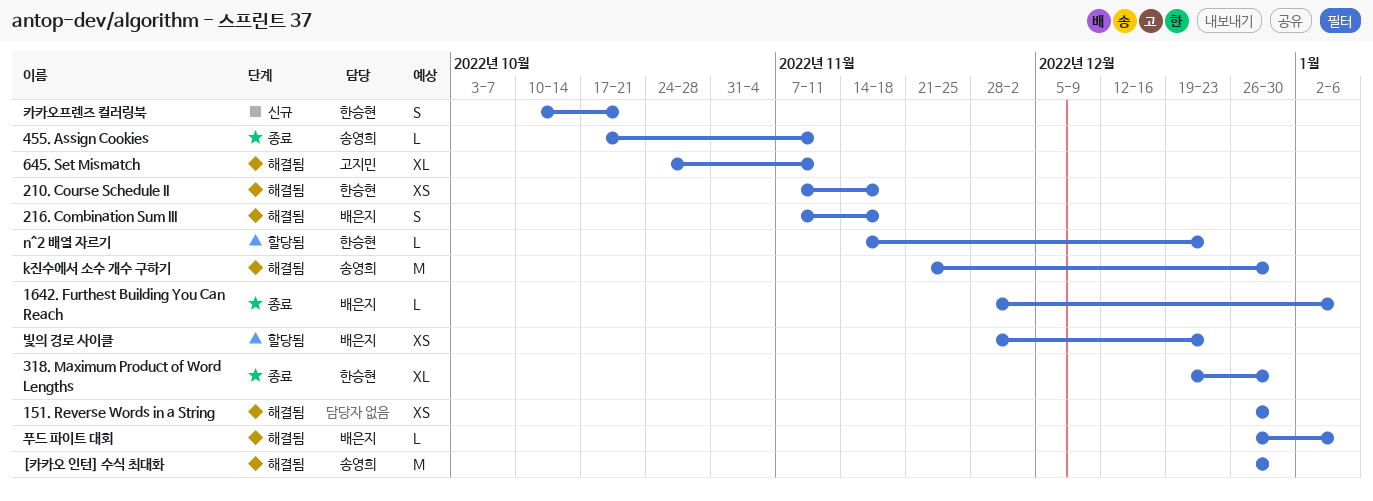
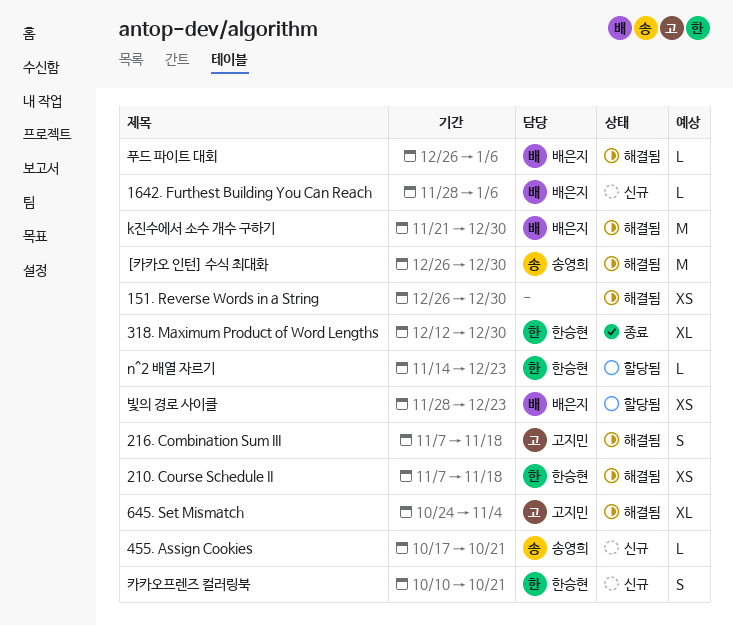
1642. Furthest Building You Can Reach, status: 종료 -> 신규
216. Combination Sum III, owner: 배은지 -> 고지민
318. Maximum Product of Word Lengths, start: Dec 19 -> Dec 12
455. Assign Cookies, status: 종료 -> 신규
455. Assign Cookies, due: Nov 11 -> Oct 21
645. Set Mismatch, due: Nov 11 -> Nov 4
k진수에서 소수 개수 구하기, owner: 송영희 -> 배은지

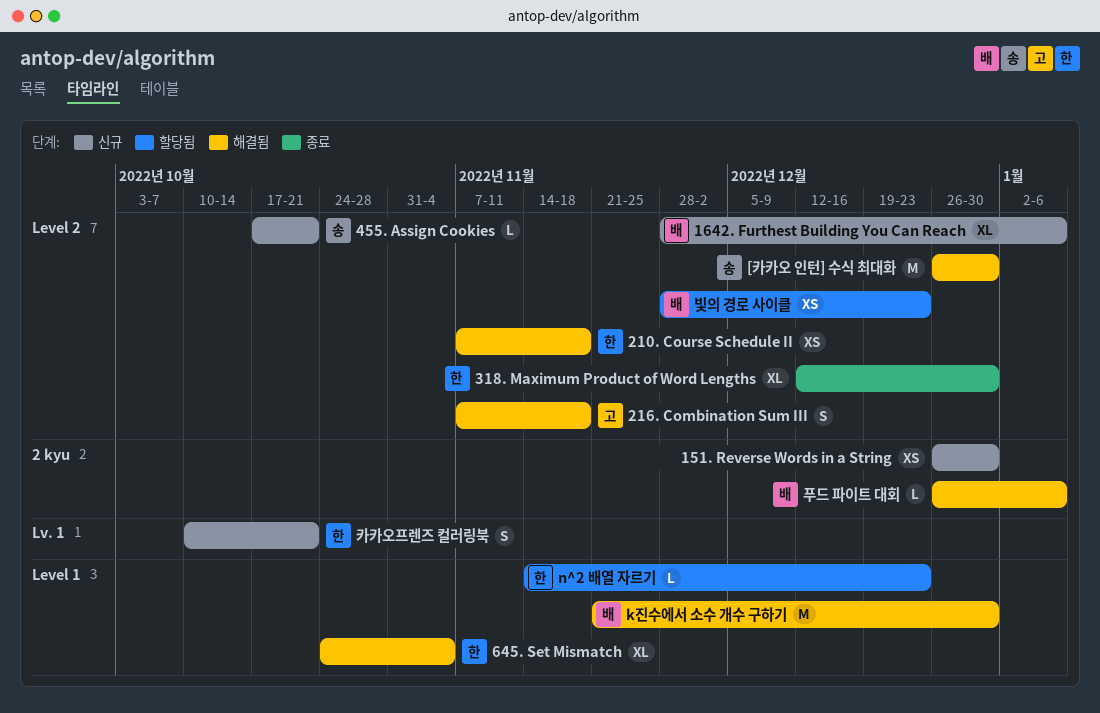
151. Reverse Words in a String, status: 해결됨 -> 신규
1642. Furthest Building You Can Reach, estimate: L -> XL
645. Set Mismatch, owner: 고지민 -> 한승현

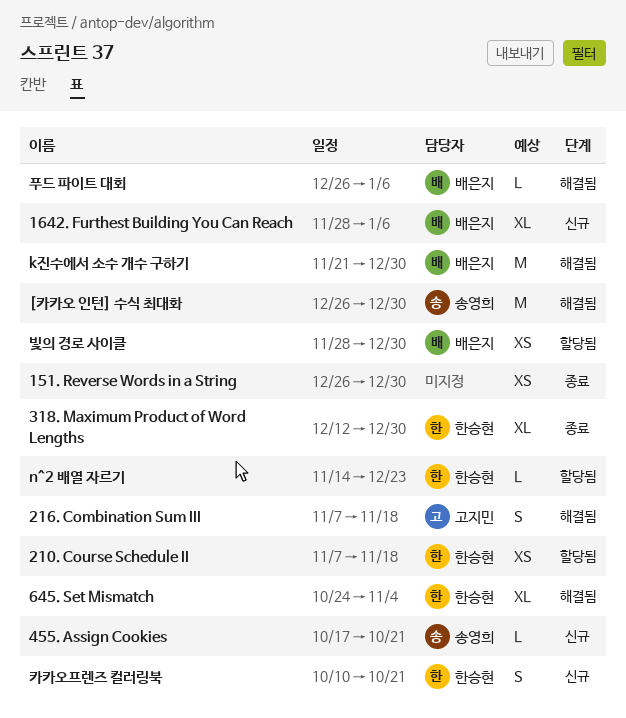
151. Reverse Words in a String, status: 신규 -> 종료
210. Course Schedule II, status: 해결됨 -> 할당됨
빛의 경로 사이클, due: Dec 23 -> Dec 30

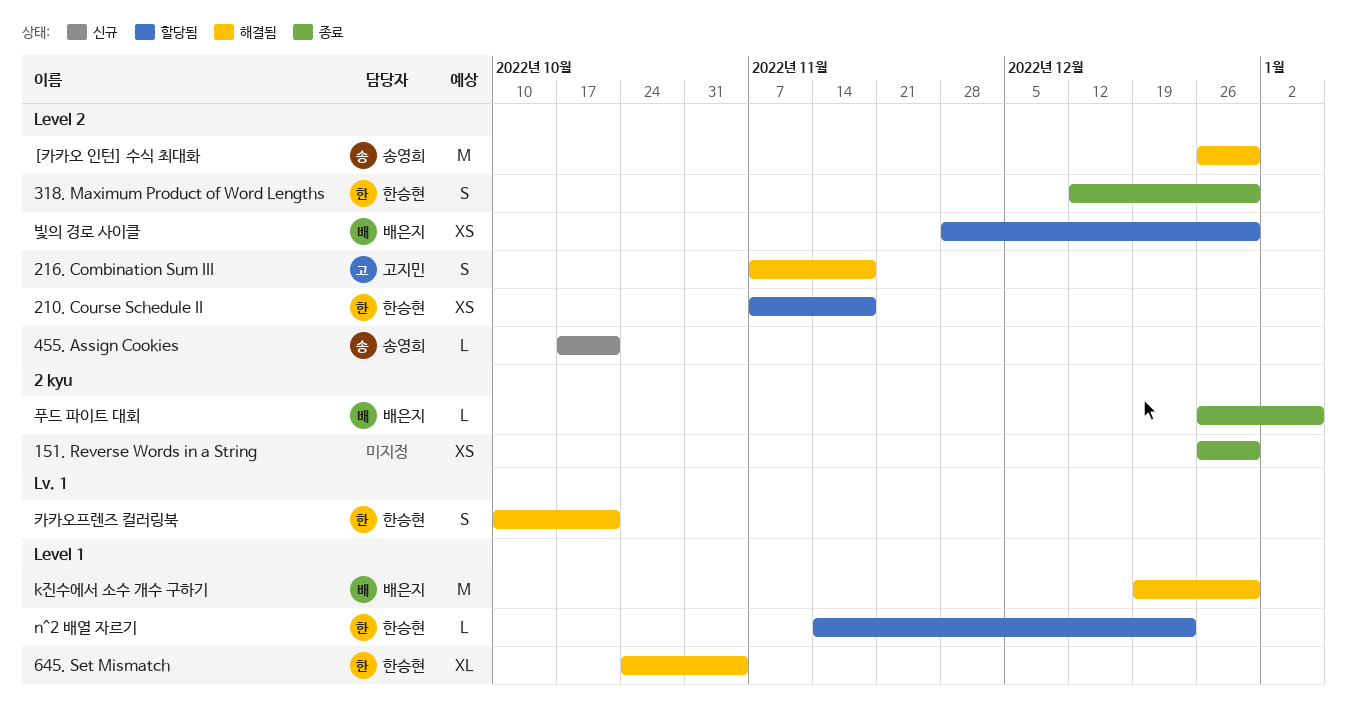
1642. Furthest Building You Can Reach: present -> none
318. Maximum Product of Word Lengths, estimate: XL -> S
k진수에서 소수 개수 구하기, start: Nov 21 -> Dec 19
카카오프렌즈 컬러링북, status: 신규 -> 해결됨
푸드 파이트 대회, status: 해결됨 -> 종료

